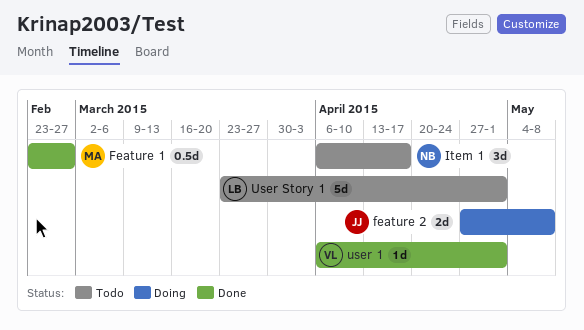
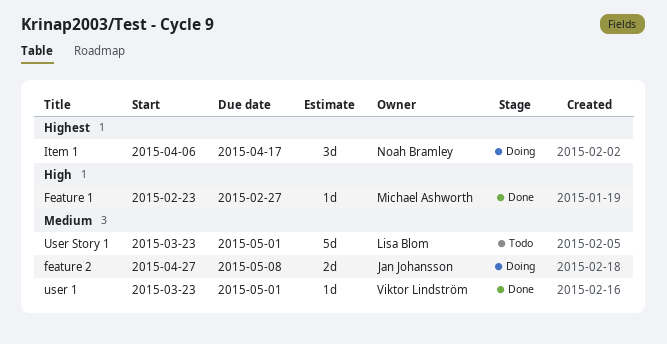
Feature 1, estimate: 0.5d -> 1d
Item 1, status: Todo -> Doing
user 1, start: Apr 6 -> Mar 23

